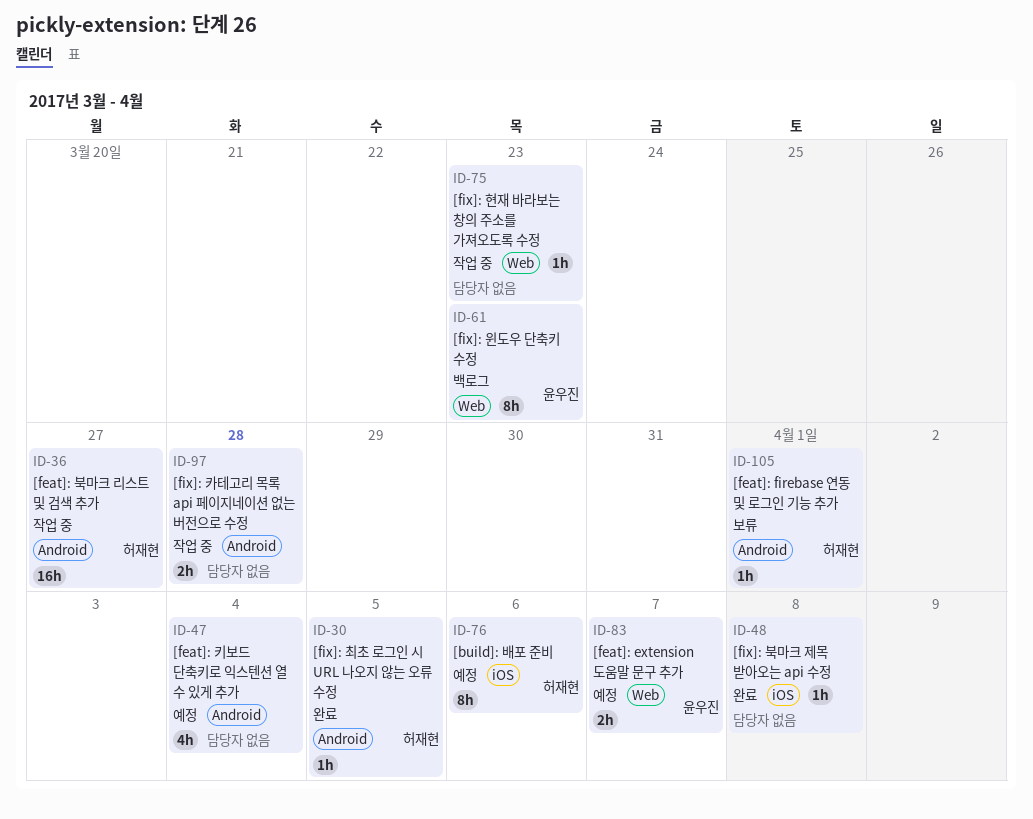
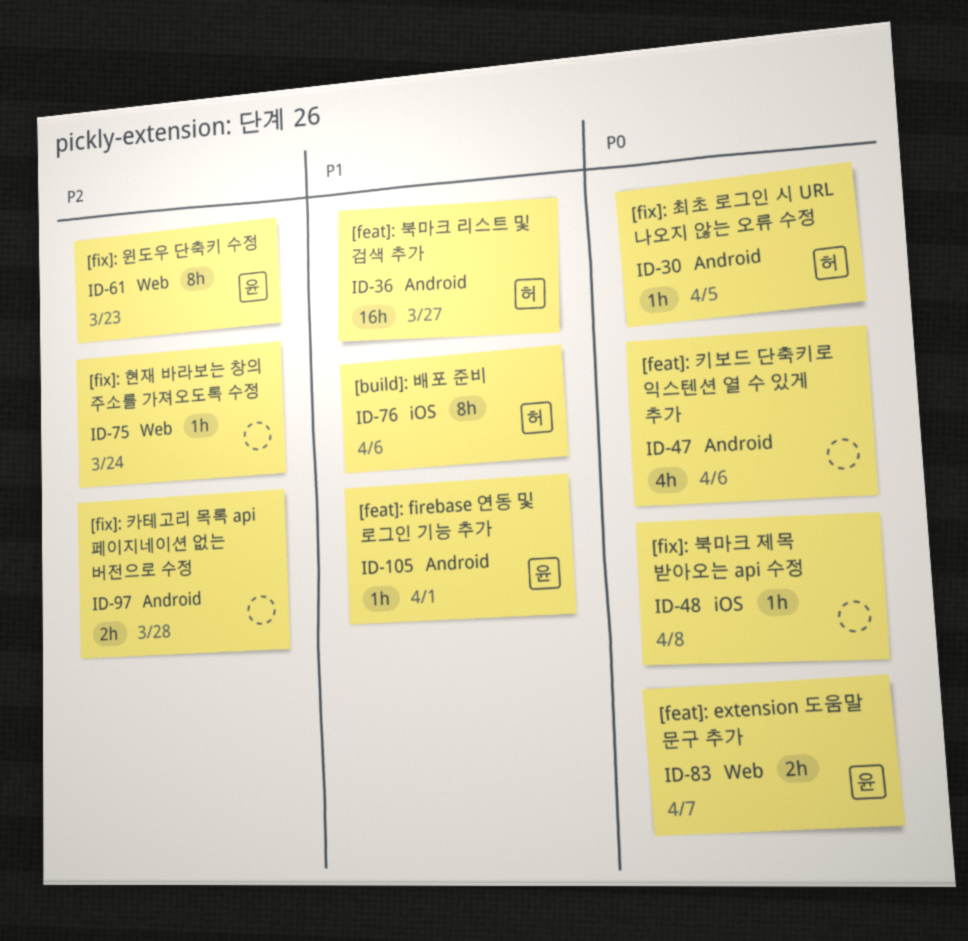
ID-47, due: Apr 4 -> Apr 6
ID-75, due: Mar 23 -> Mar 24
ID-105, owner: 허재현 -> 윤우진

